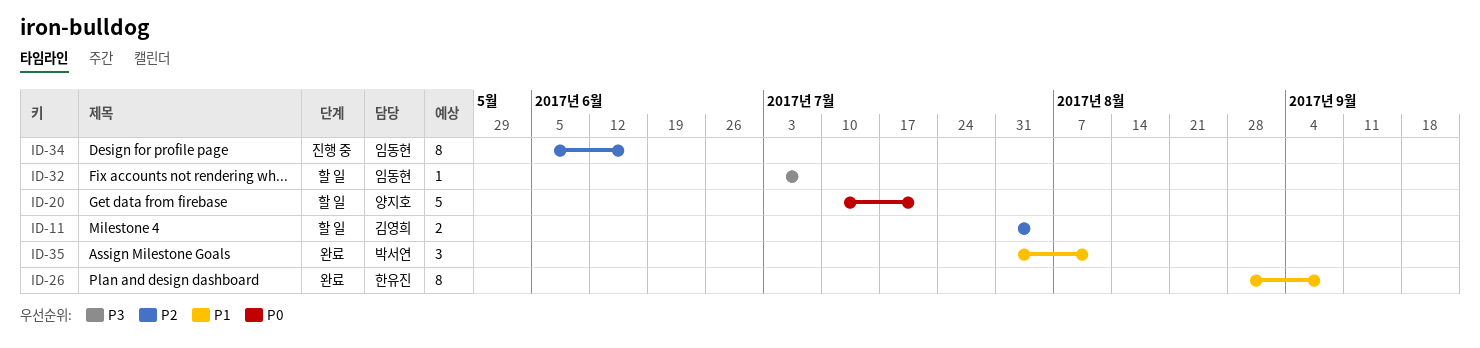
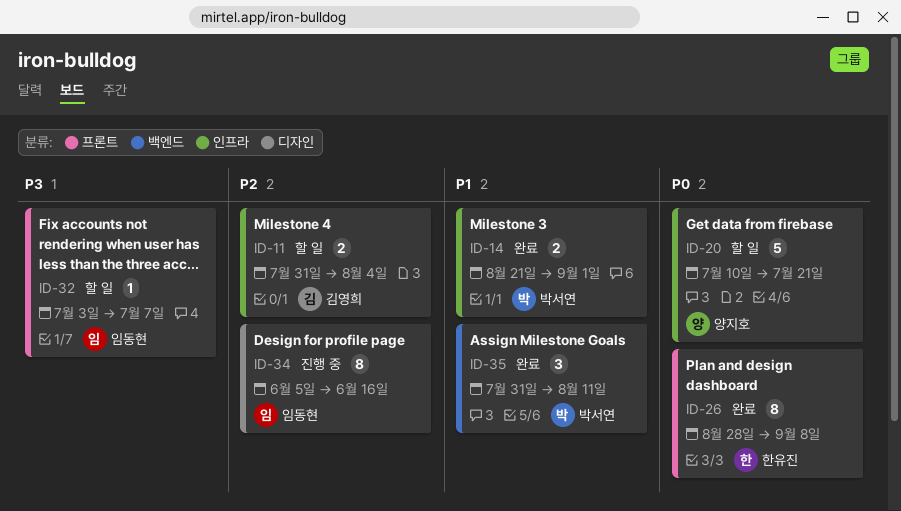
ID-14: none -> present
ID-26, priority: P1 -> P0

